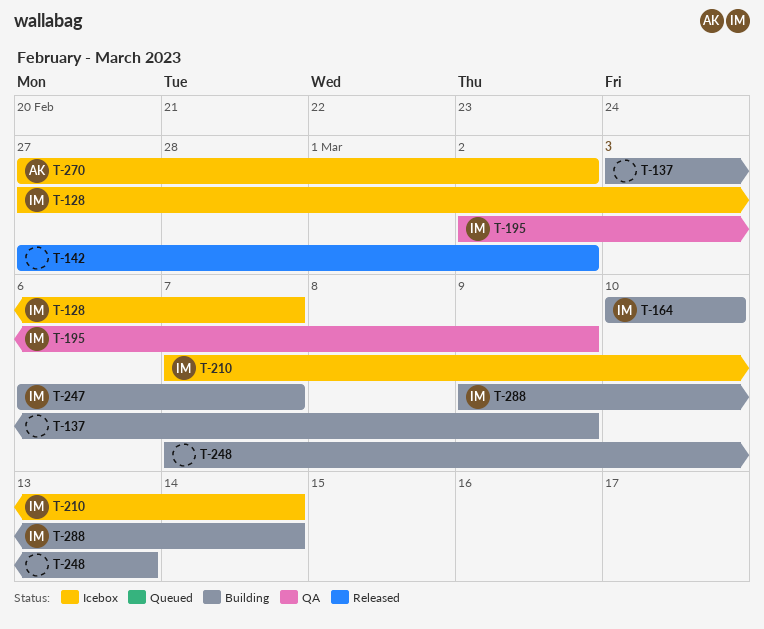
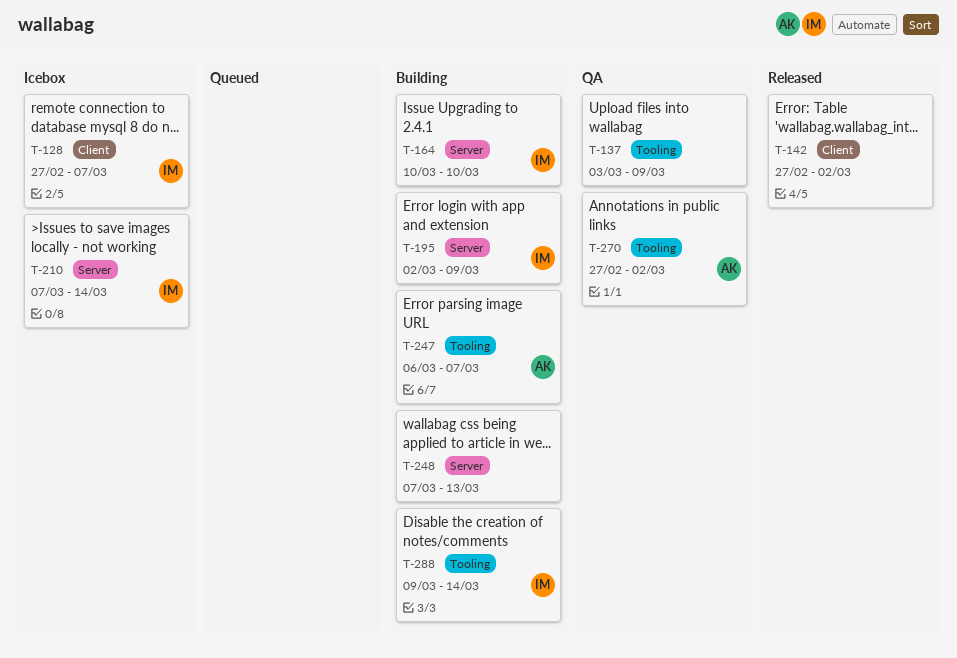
T-137, status: Building -> QA
T-195, status: QA -> Building
T-247, owner: IM -> AK
T-270, status: Icebox -> QA

